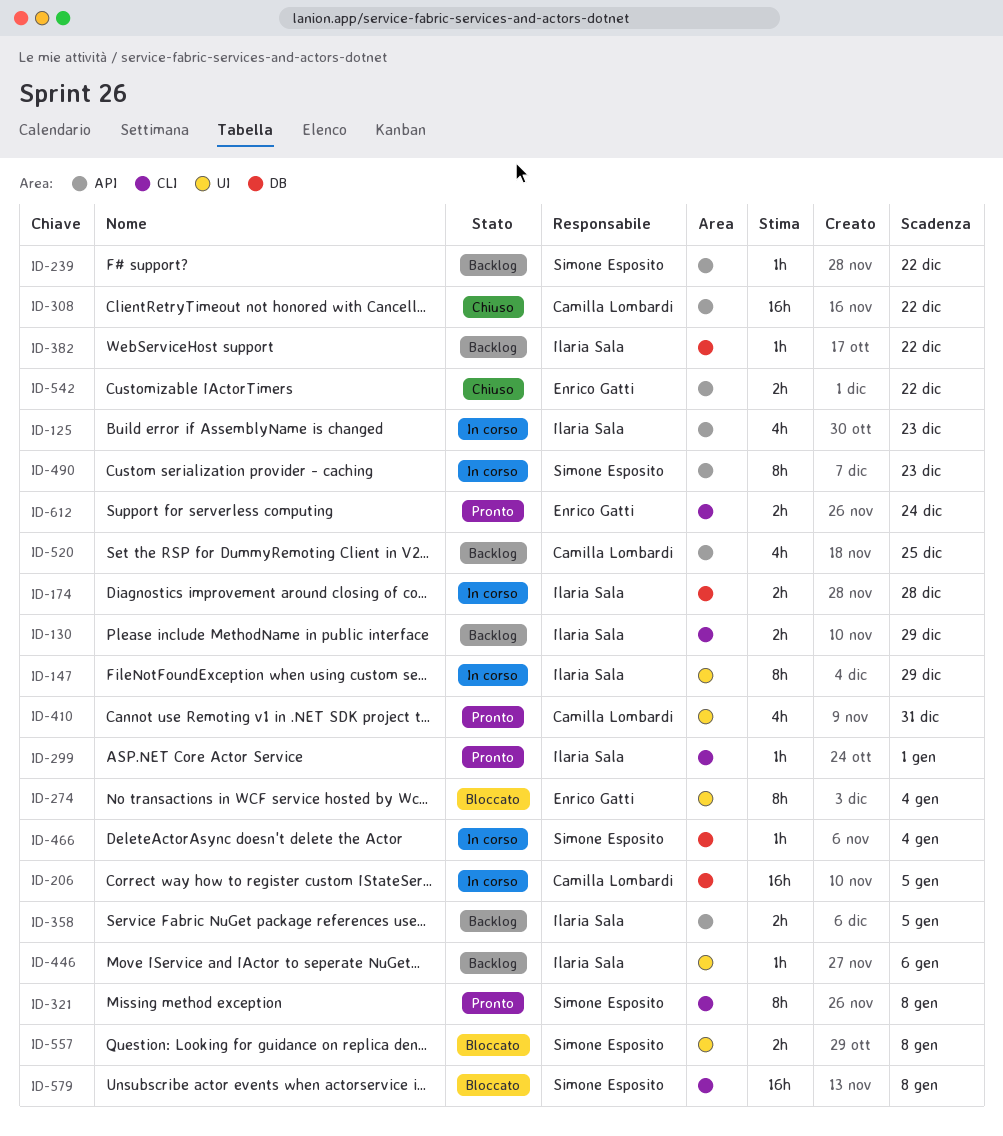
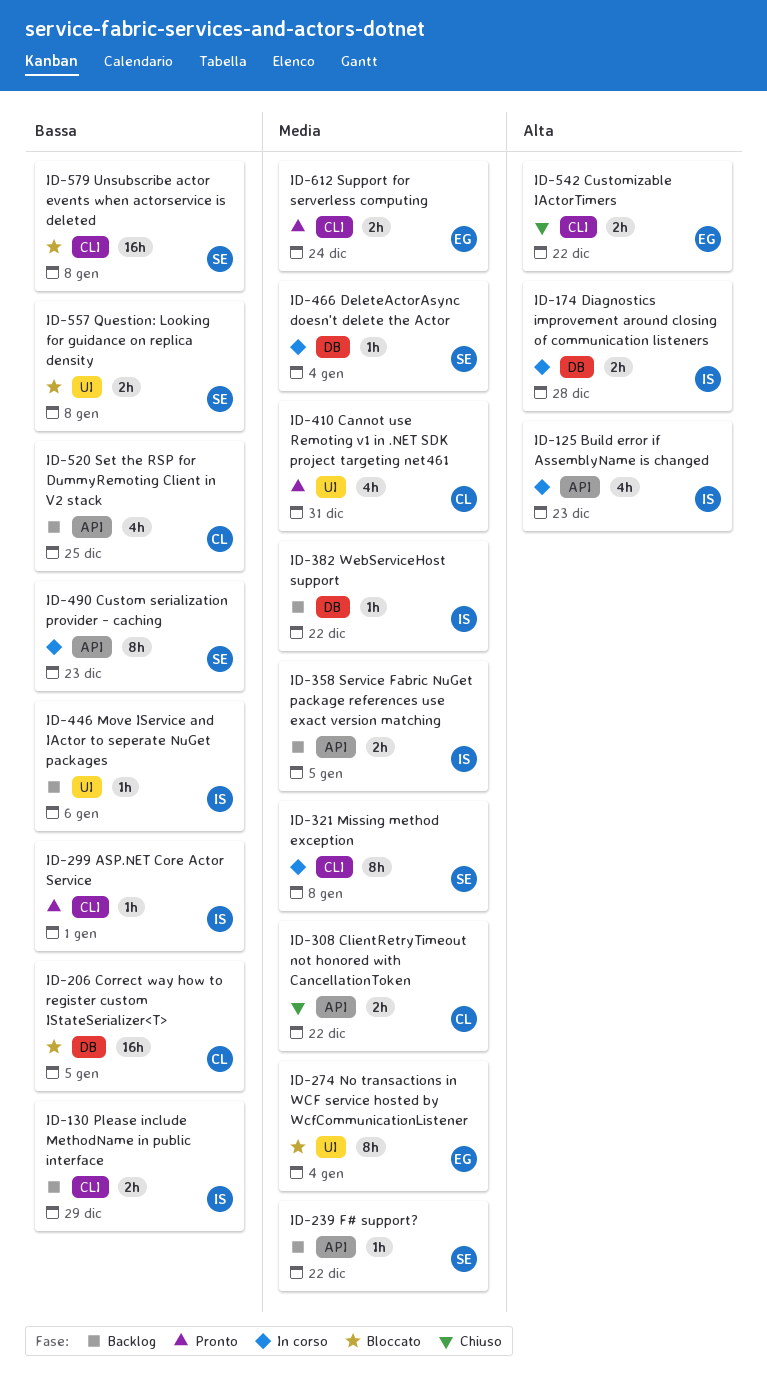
ID-147: present -> none
ID-206, status: In corso -> Bloccato
ID-308, estimate: 16h -> 2h
ID-321, status: Pronto -> In corso
ID-542, label: API -> CLI

